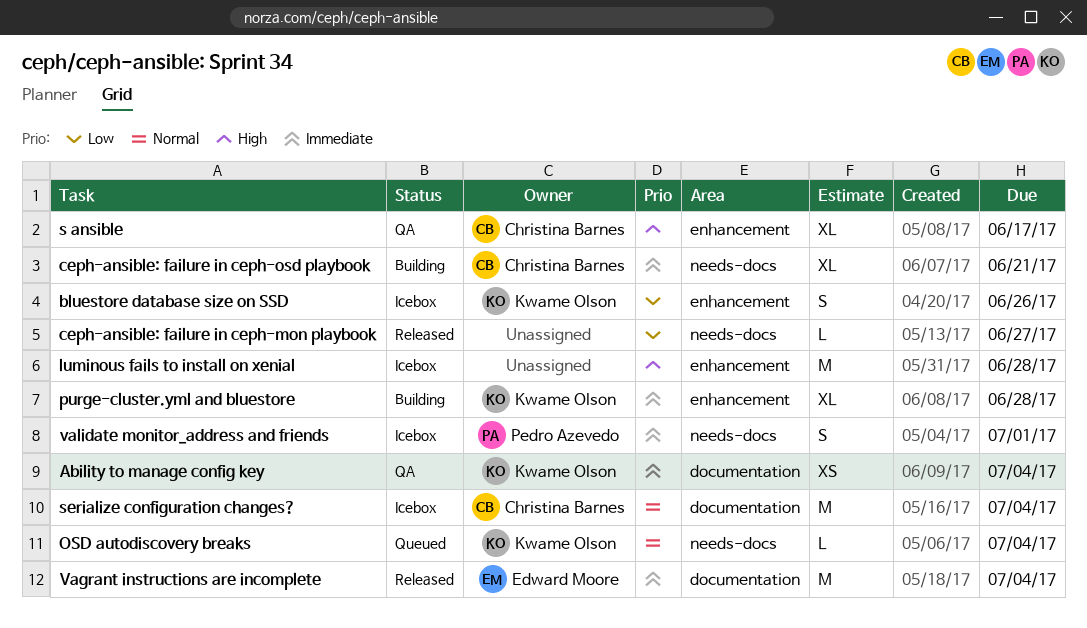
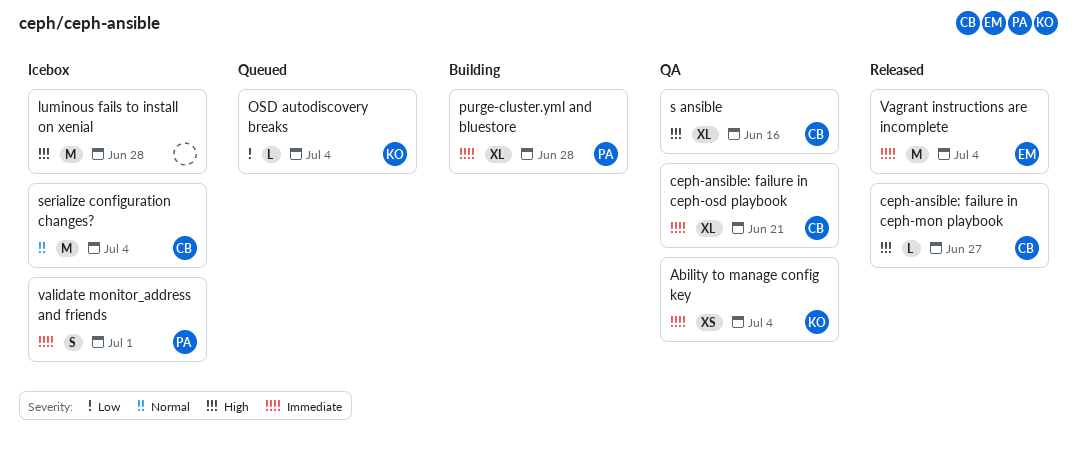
bluestore database size on SSD: present -> none
ceph-ansible: failure in ceph-mon playbook, owner: none -> Christina Barnes
ceph-ansible: failure in ceph-mon playbook, priority: Low -> High
ceph-ansible: failure in ceph-osd playbook, status: Building -> QA
OSD autodiscovery breaks, priority: Normal -> Low
purge-cluster.yml and bluestore, owner: Kwame Olson -> Pedro Azevedo
s ansible, due: Jun 17 -> Jun 16

